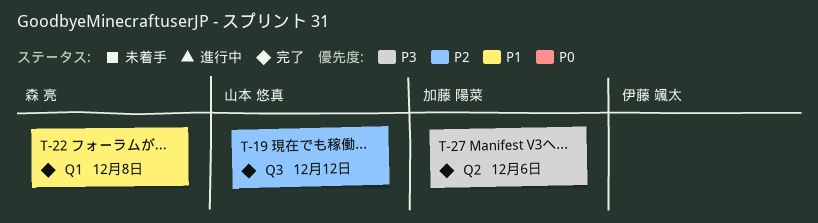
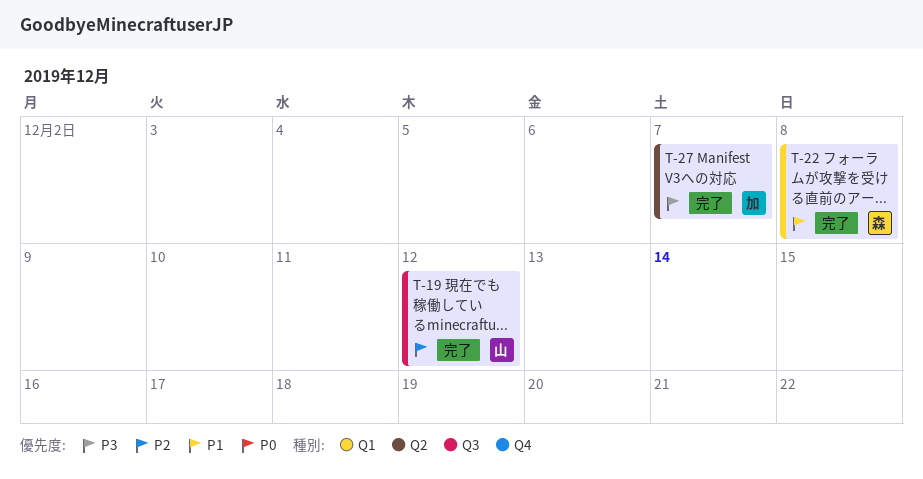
T-27, due: Dec 6 -> Dec 7

